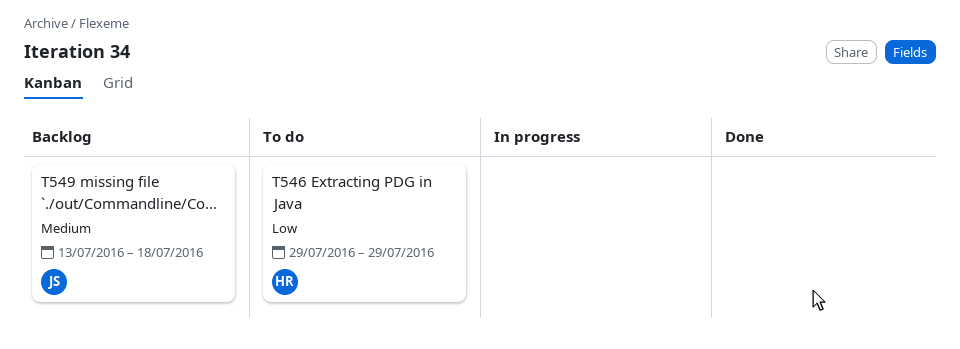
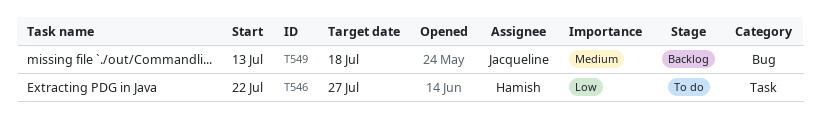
T546, start: Jul 29 -> Jul 22
T546, due: Jul 29 -> Jul 27

